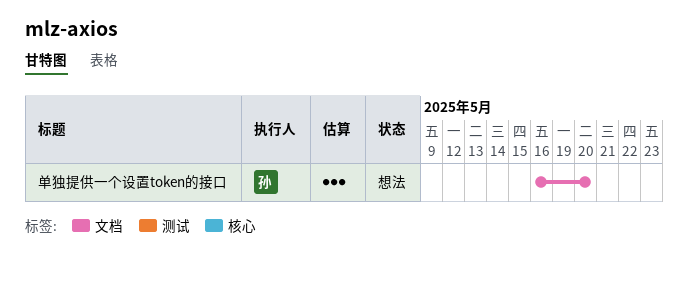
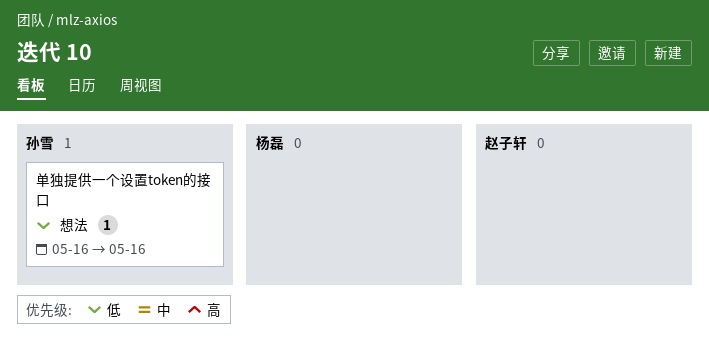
单独提供一个设置token的接口, estimate: 3 -> 1
单独提供一个设置token的接口, due: May 20 -> May 16

